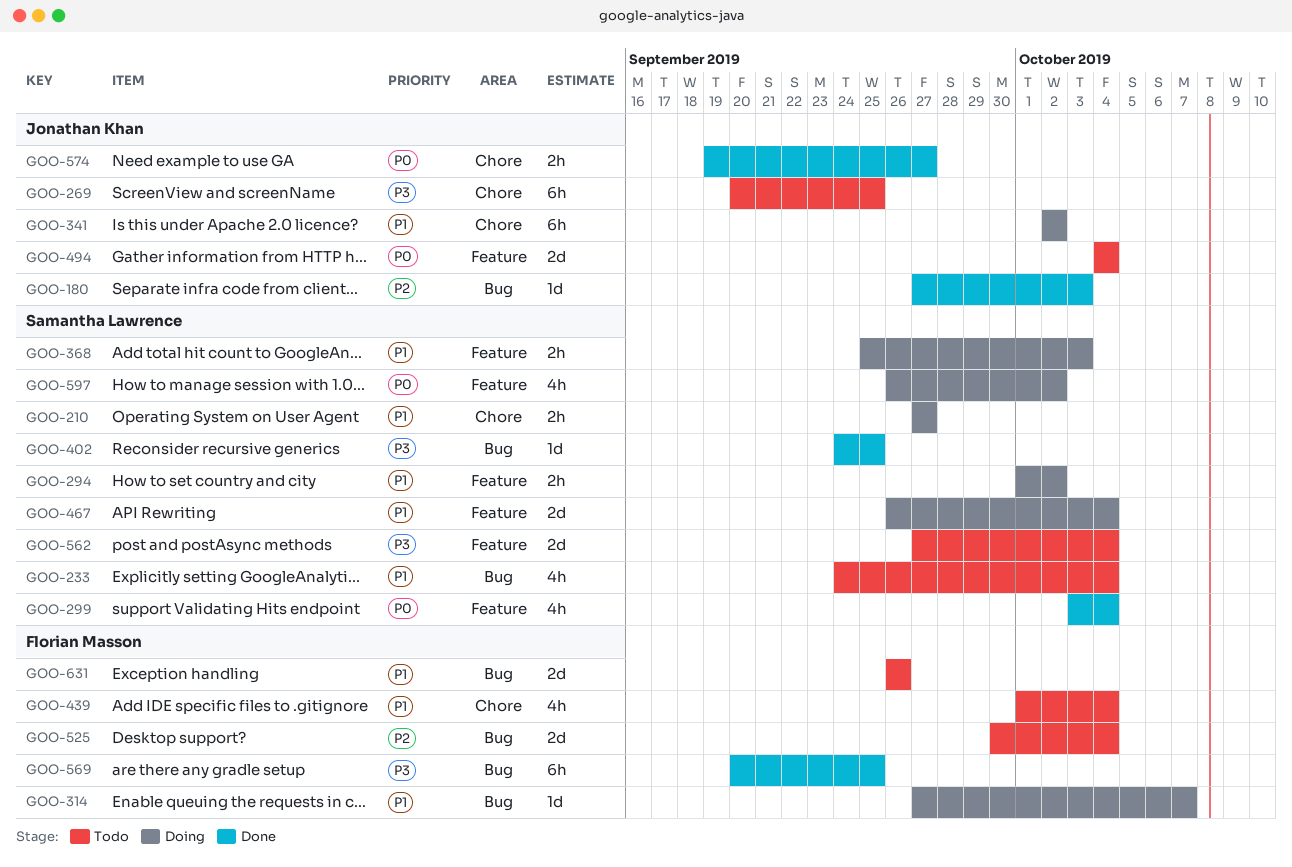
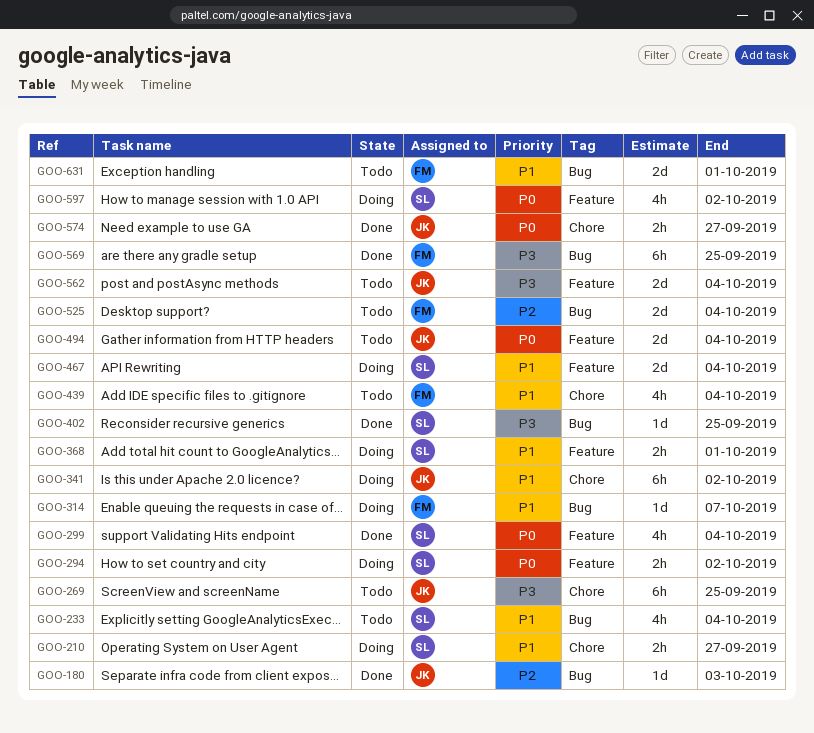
GOO-294, priority: P1 -> P0
GOO-368, due: Oct 3 -> Oct 1
GOO-562, owner: Samantha Lawrence -> Jonathan Khan
GOO-631, due: Sep 26 -> Oct 1

